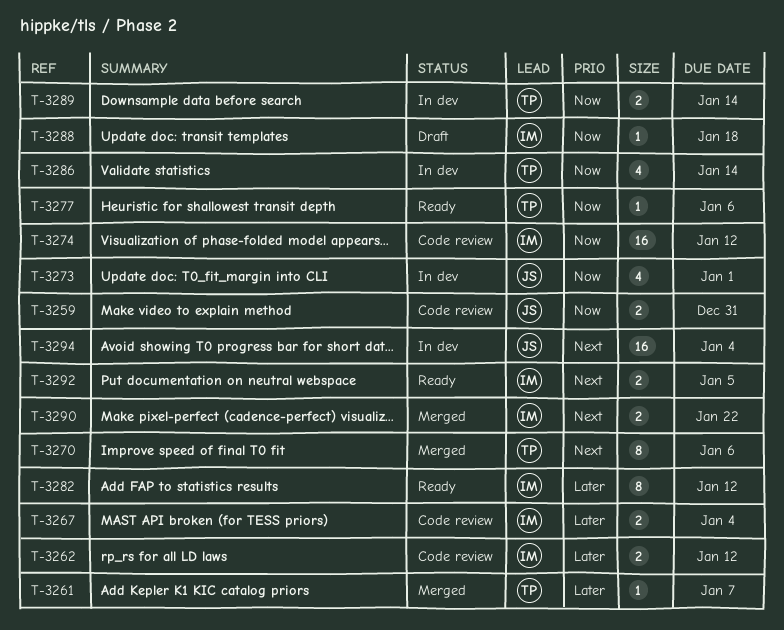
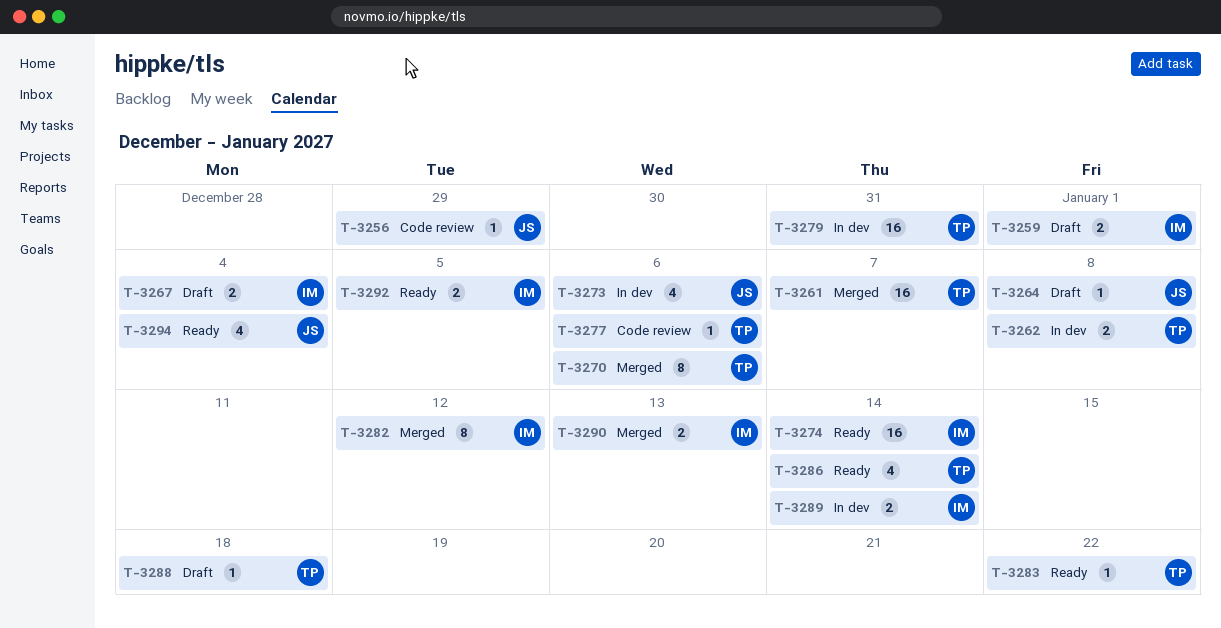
T-3256: none -> present
T-3259, status: Code review -> Draft
T-3259, owner: JS -> IM
T-3259, due: Dec 31 -> Jan 1
T-3261, estimate: 1 -> 16
T-3262, status: Code review -> In dev
T-3262, owner: IM -> TP
T-3262, due: Jan 12 -> Jan 8
T-3264: none -> present
T-3267, status: Code review -> Draft
T-3273, due: Jan 1 -> Jan 6
T-3274, status: Code review -> Ready
T-3274, due: Jan 12 -> Jan 14
T-3277, status: Ready -> Code review
T-3279: none -> present
T-3282, status: Ready -> Merged
T-3283: none -> present
T-3286, status: In dev -> Ready
T-3288, owner: IM -> TP
T-3289, owner: TP -> IM
T-3290, due: Jan 22 -> Jan 13
T-3294, status: In dev -> Ready
T-3294, estimate: 16 -> 4

